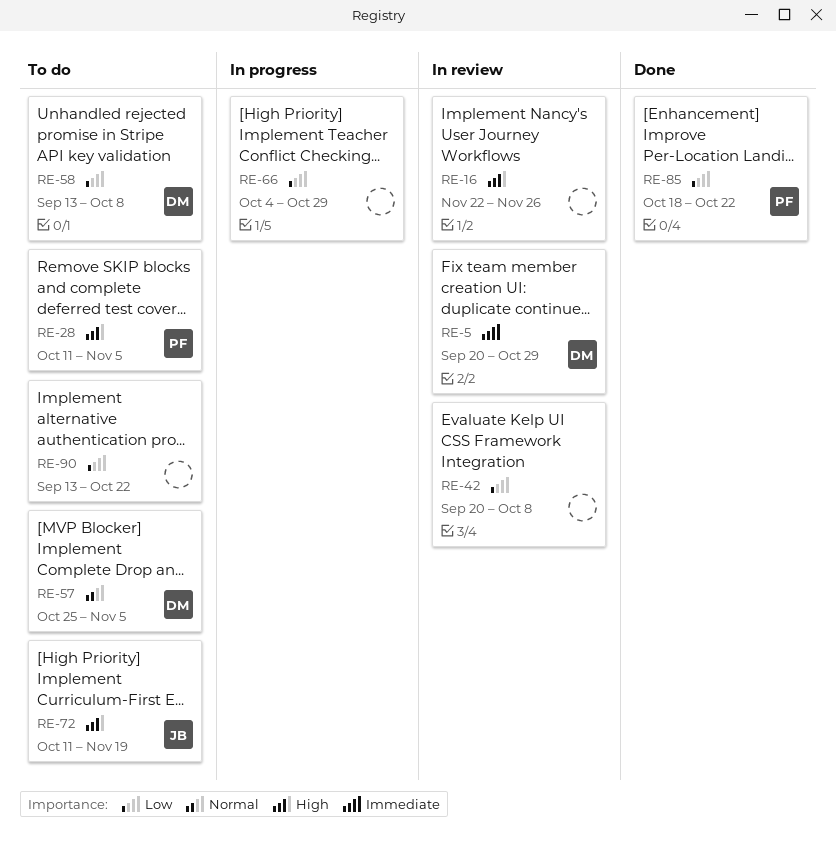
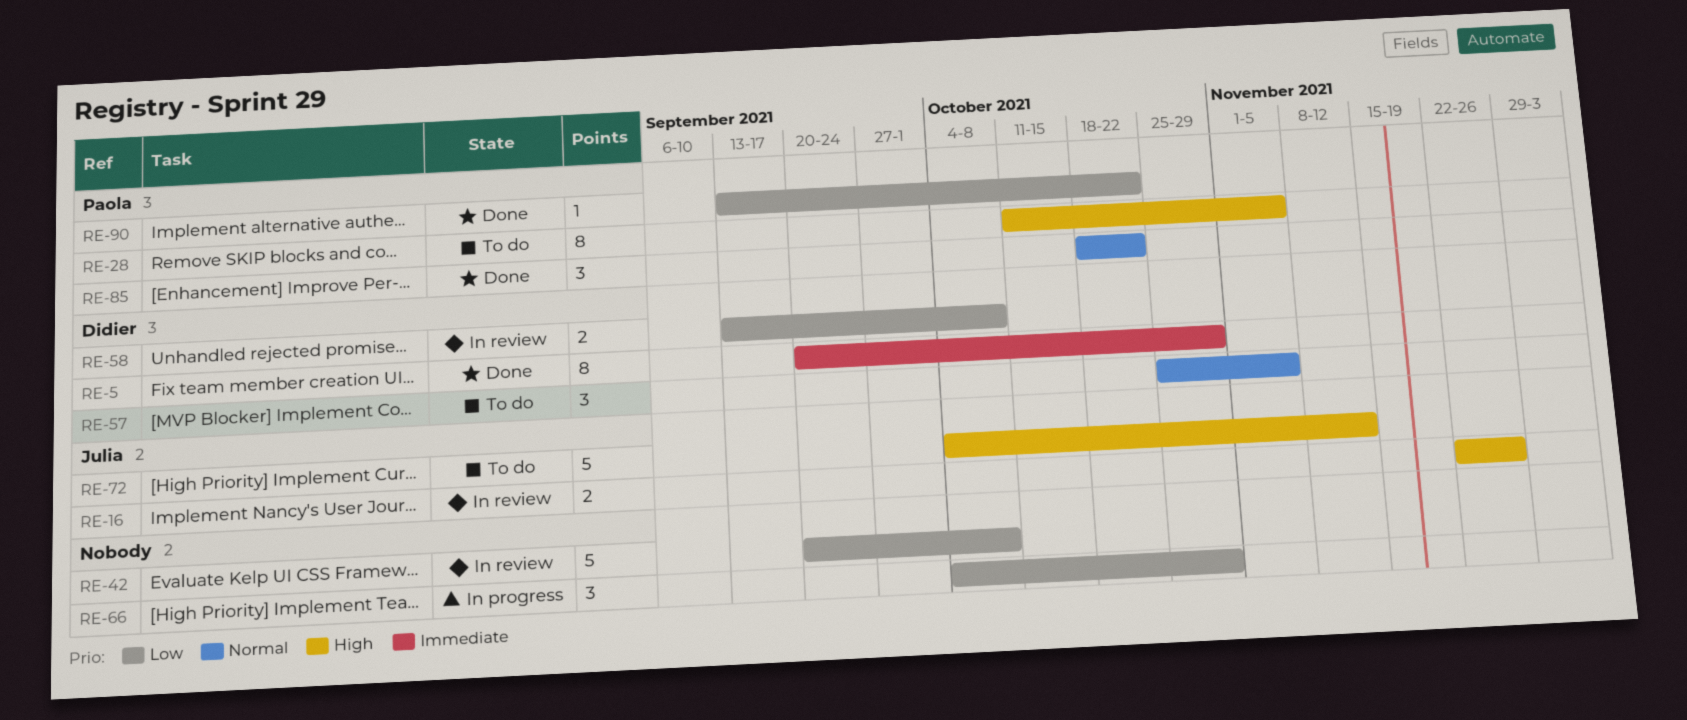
RE-5, status: In review -> Done
RE-16, owner: none -> Julia
RE-58, status: To do -> In review
RE-72, start: Oct 11 -> Oct 4
RE-72, due: Nov 19 -> Nov 12
RE-85, priority: Low -> Normal
RE-90, status: To do -> Done
RE-90, owner: none -> Paola

